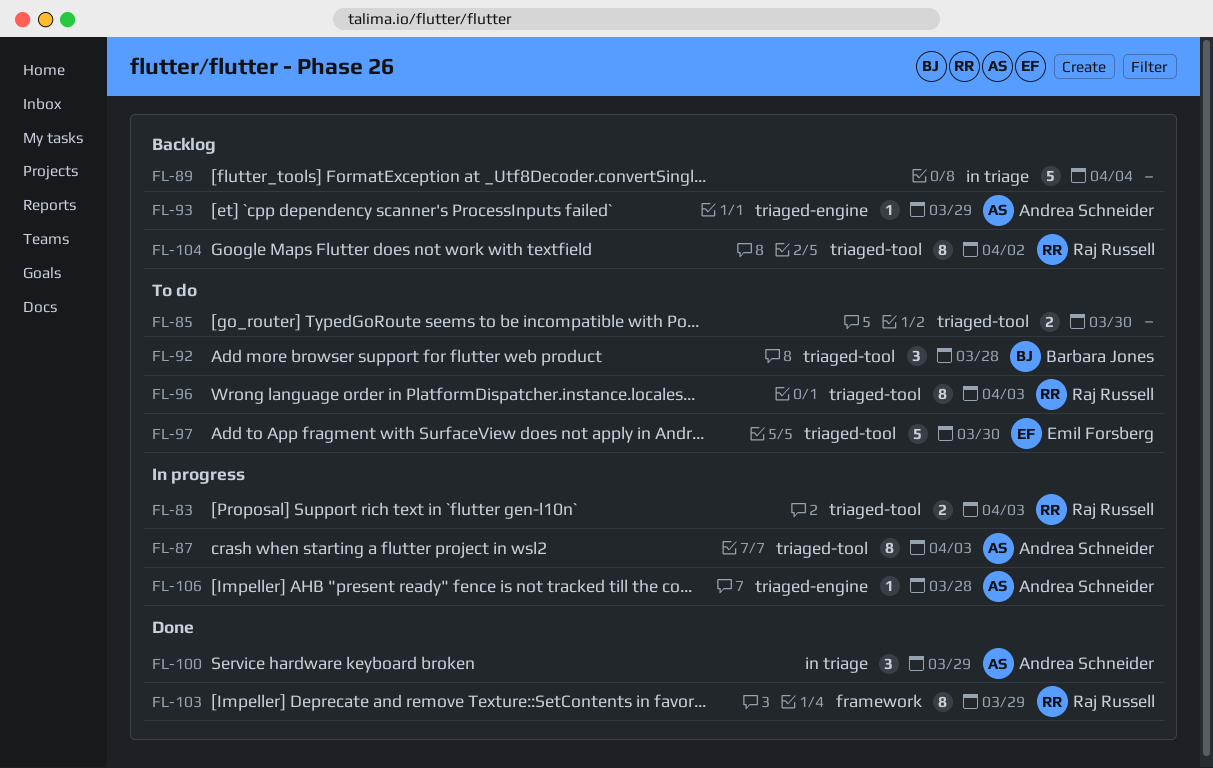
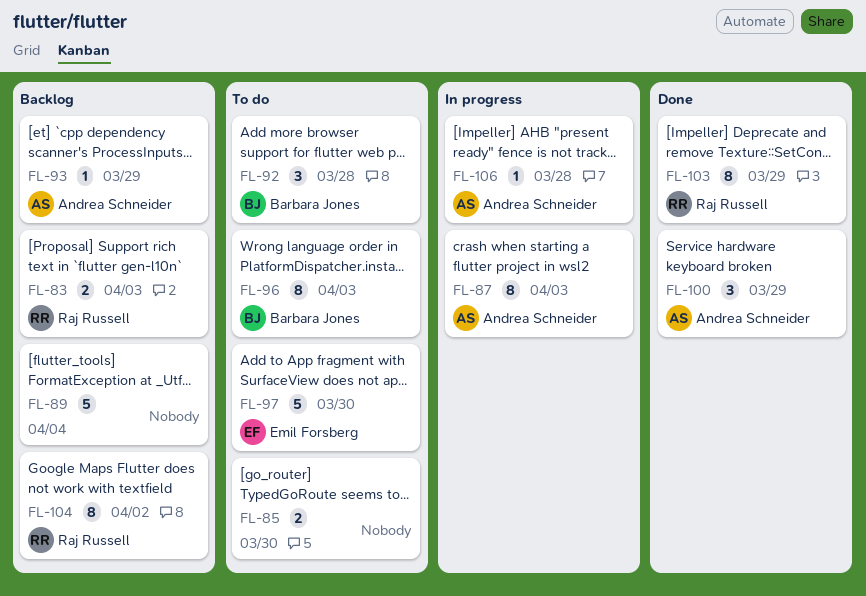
FL-83, status: In progress -> Backlog
FL-96, owner: Raj Russell -> Barbara Jones

